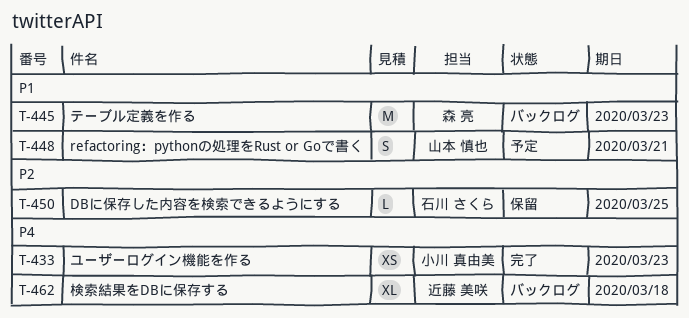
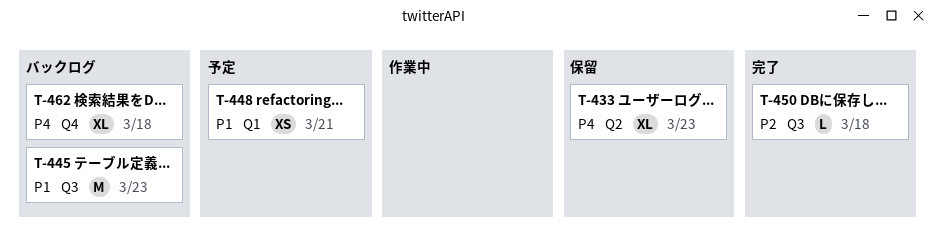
T-433, status: 完了 -> 保留
T-433, estimate: XS -> XL
T-448, estimate: S -> XS
T-450, status: 保留 -> 完了
T-450, due: Mar 25 -> Mar 18

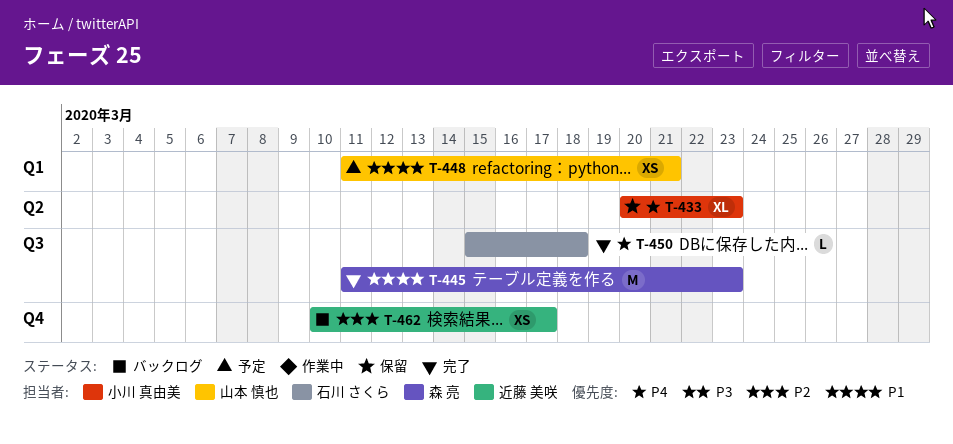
T-445, status: バックログ -> 完了
T-450, priority: P2 -> P4
T-462, priority: P4 -> P2
T-462, estimate: XL -> XS
T-462, due: Mar 18 -> Mar 17

